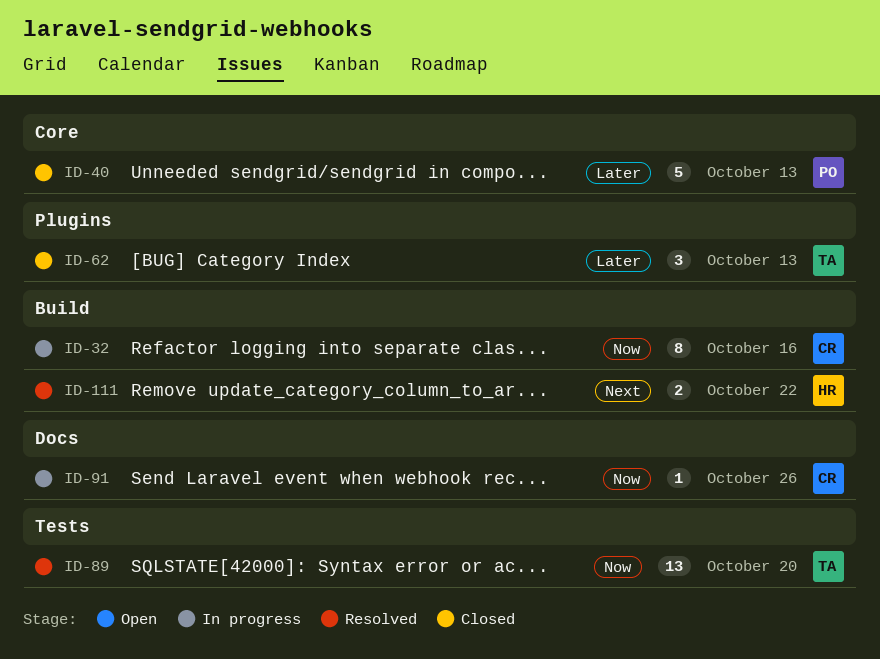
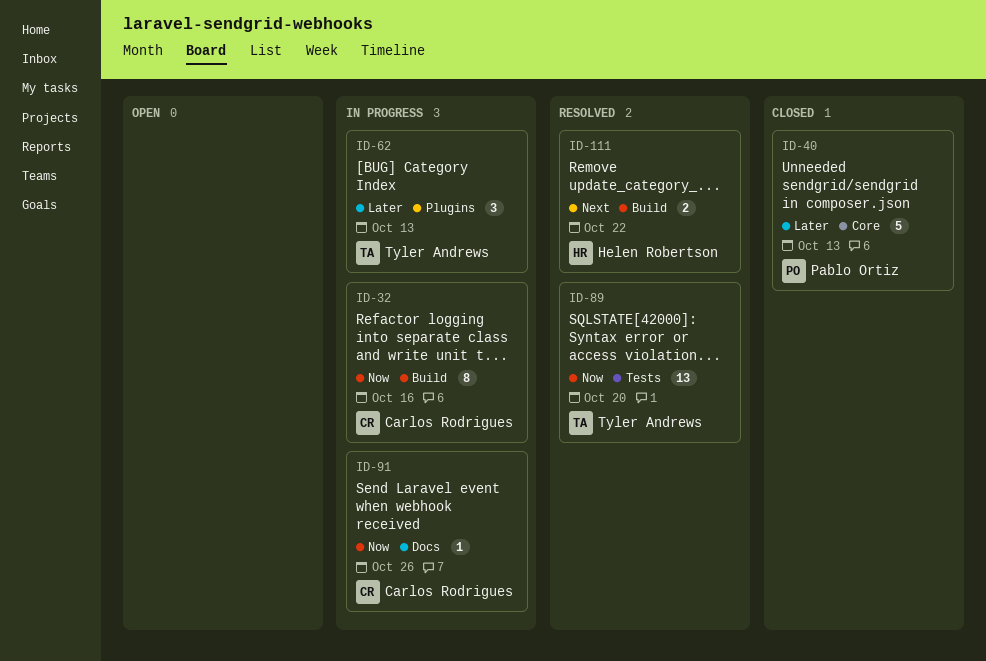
ID-62, status: Closed -> In progress

